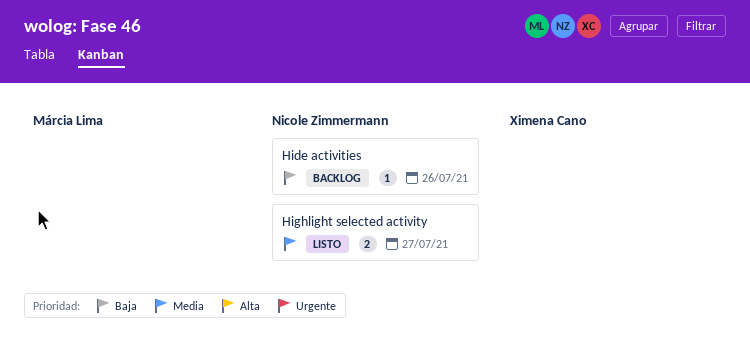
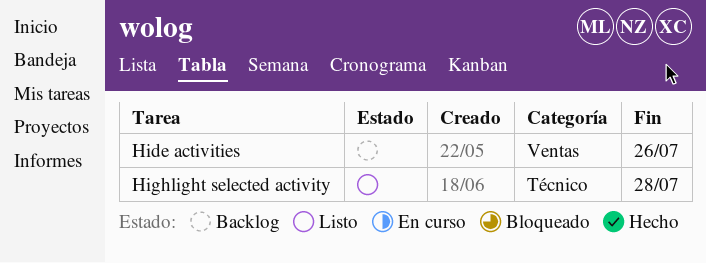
Highlight selected activity, due: Jul 27 -> Jul 28

